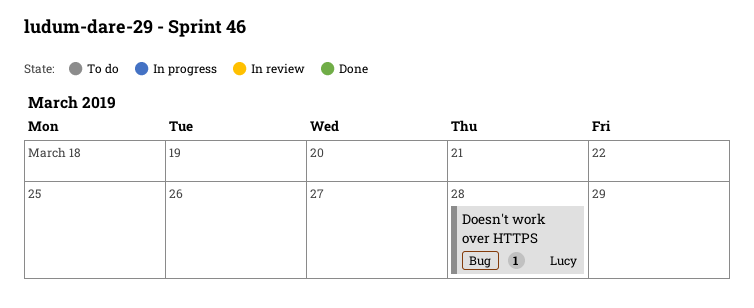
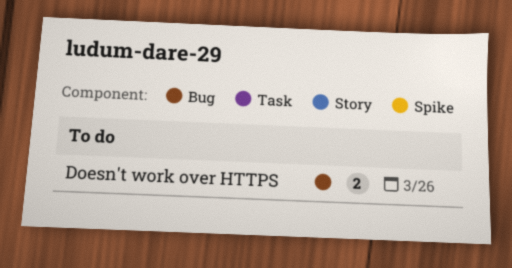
Doesn't work over HTTPS, estimate: 1 -> 2
Doesn't work over HTTPS, due: Mar 28 -> Mar 26

